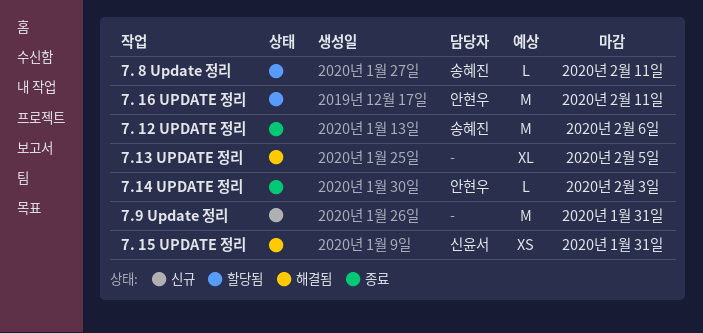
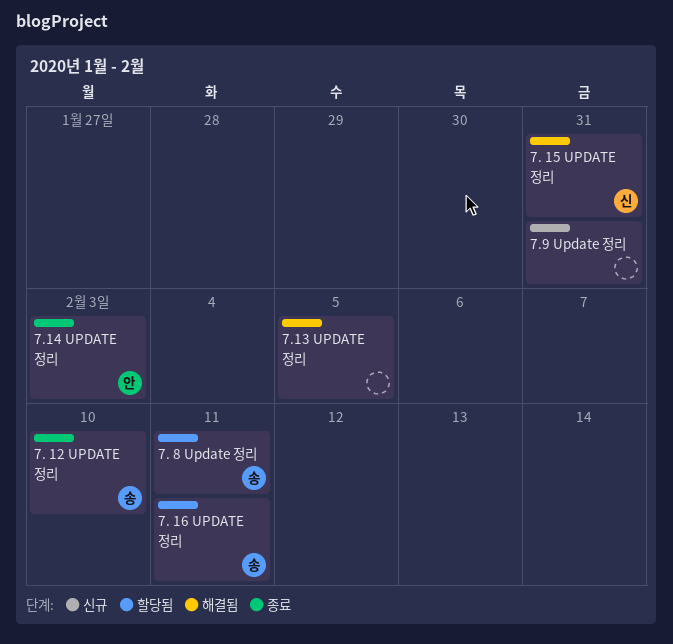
7. 12 UPDATE 정리, due: Feb 6 -> Feb 10
7. 16 UPDATE 정리, owner: 안현우 -> 송혜진

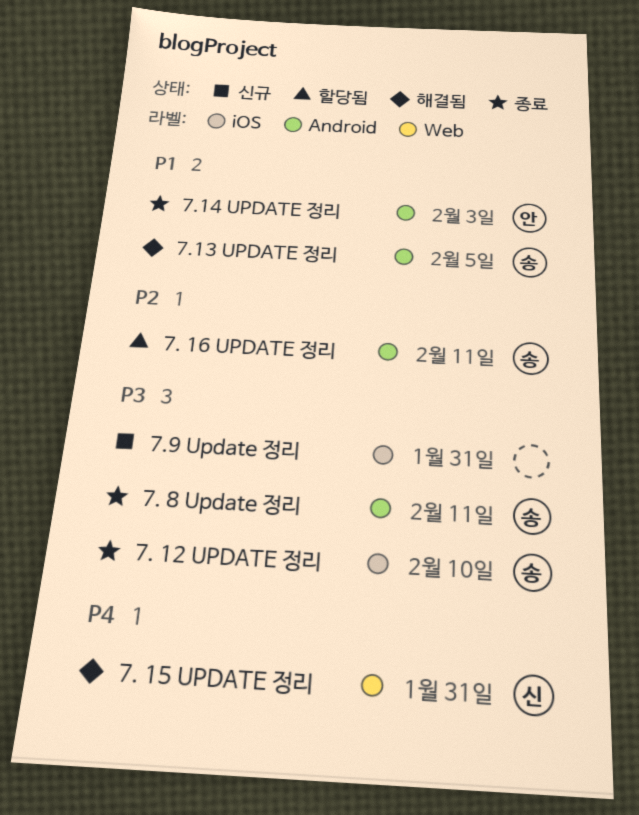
7. 8 Update 정리, status: 할당됨 -> 종료
7.13 UPDATE 정리, owner: none -> 송

